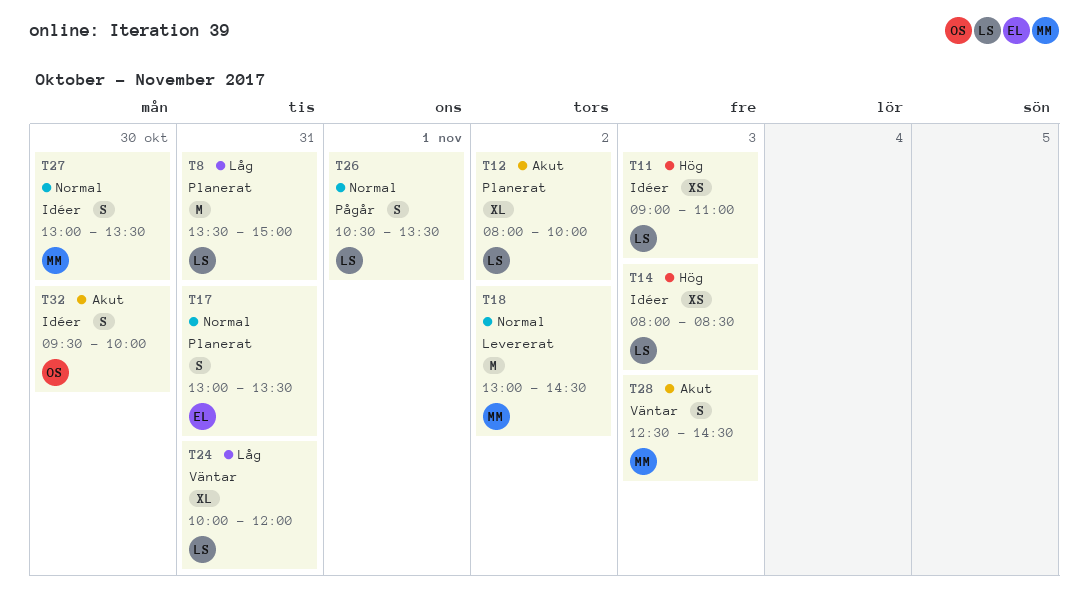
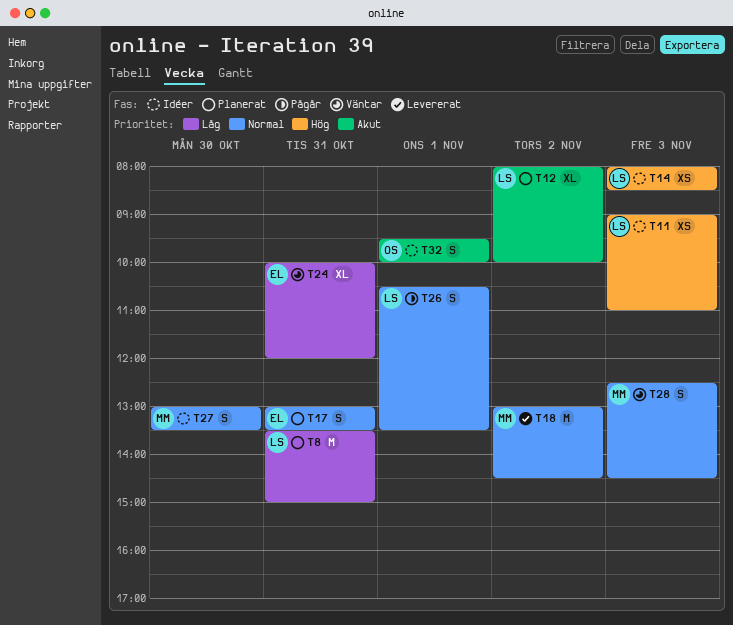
T24, owner: LS -> EL
T28, priority: Akut -> Normal
T32, day: Oct 30 -> Nov 1

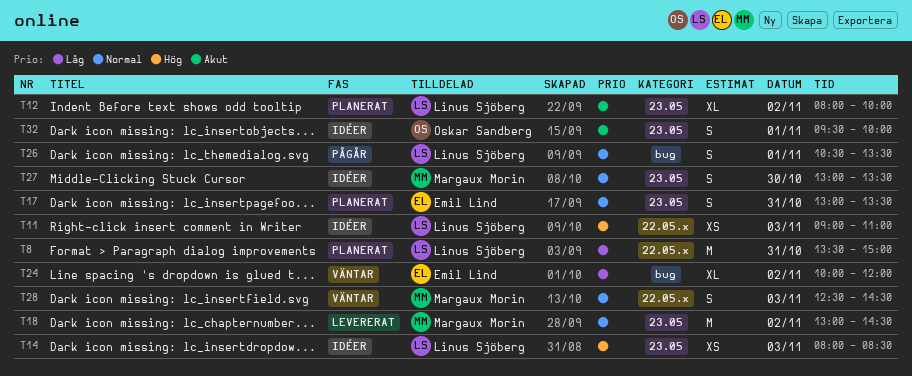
T24, day: Oct 31 -> Nov 2

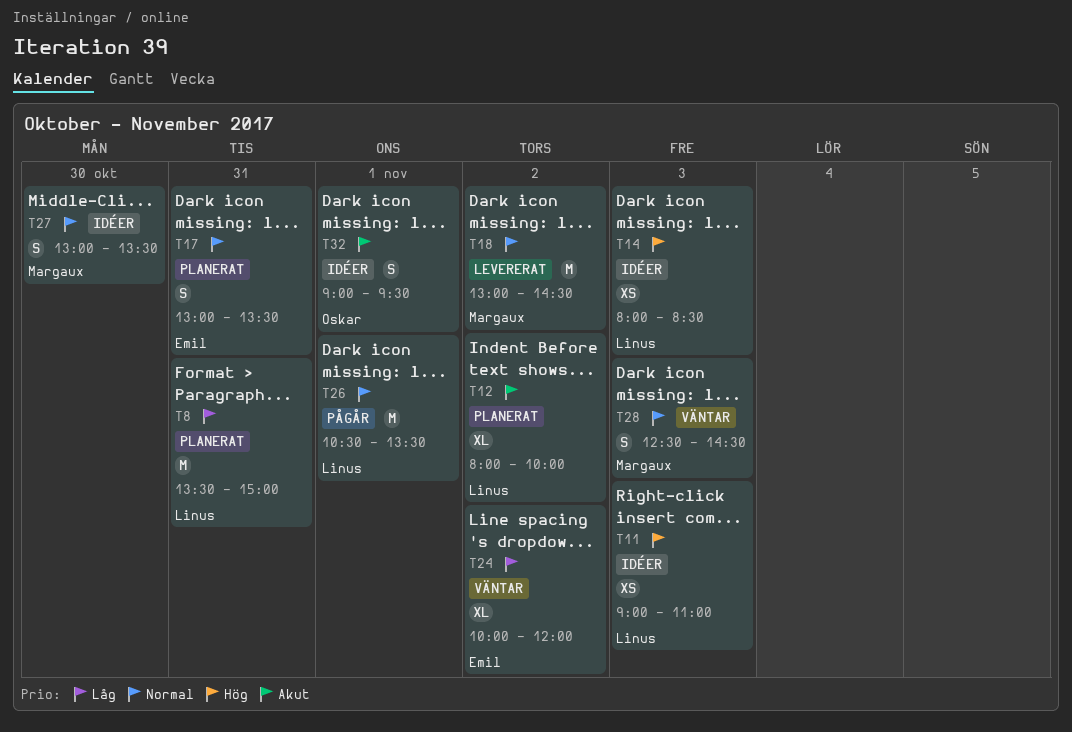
T26, estimate: S -> M
T32, begins: 09:30 -> 09:00
T32, ends: 10:00 -> 09:30

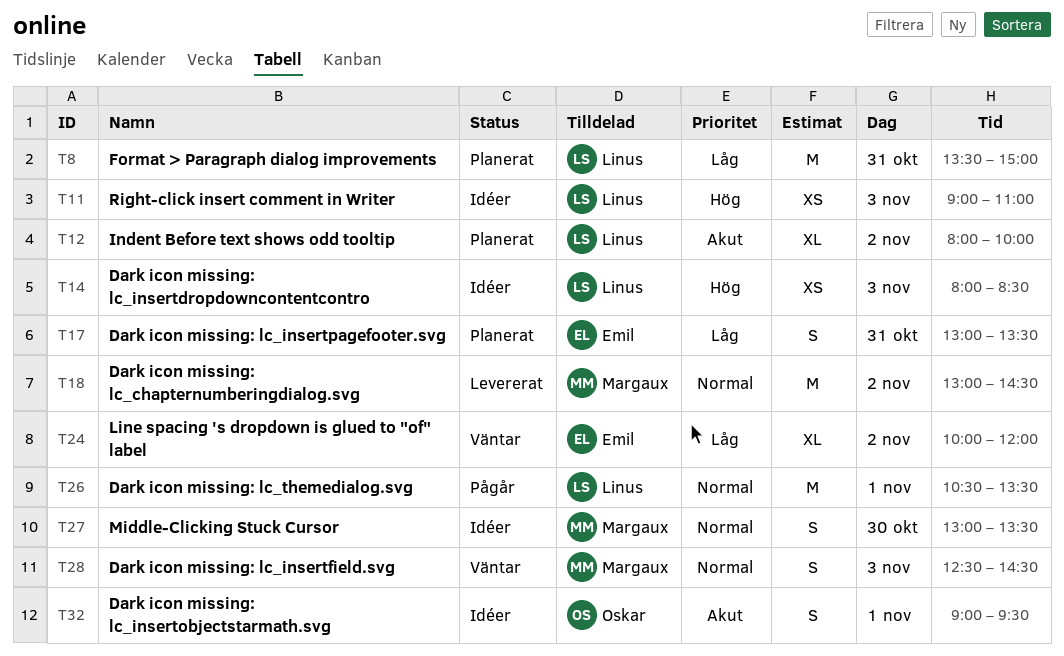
T17, priority: Normal -> Låg

